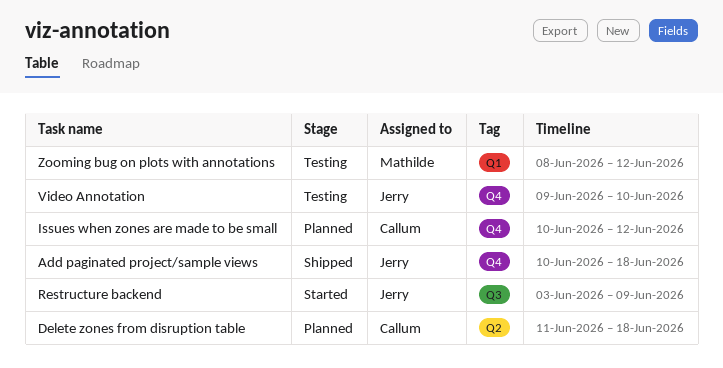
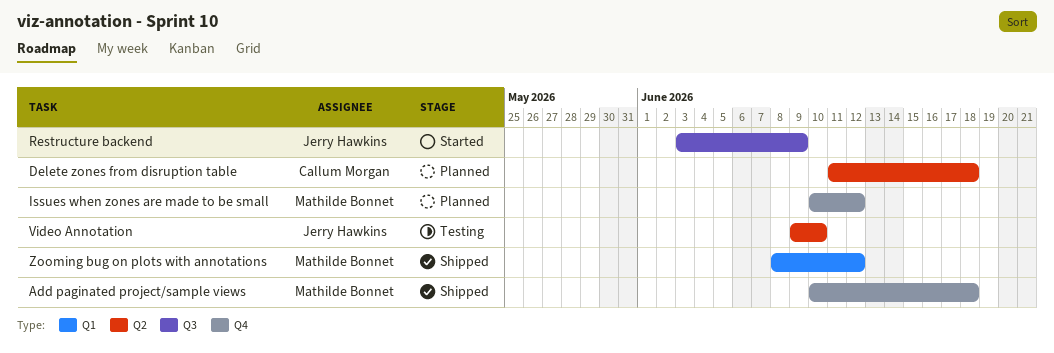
Add paginated project/sample views, owner: Jerry Hawkins -> Mathilde Bonnet
Issues when zones are made to be small, owner: Callum Morgan -> Mathilde Bonnet
Video Annotation, label: Q4 -> Q2
Zooming bug on plots with annotations, status: Testing -> Shipped

